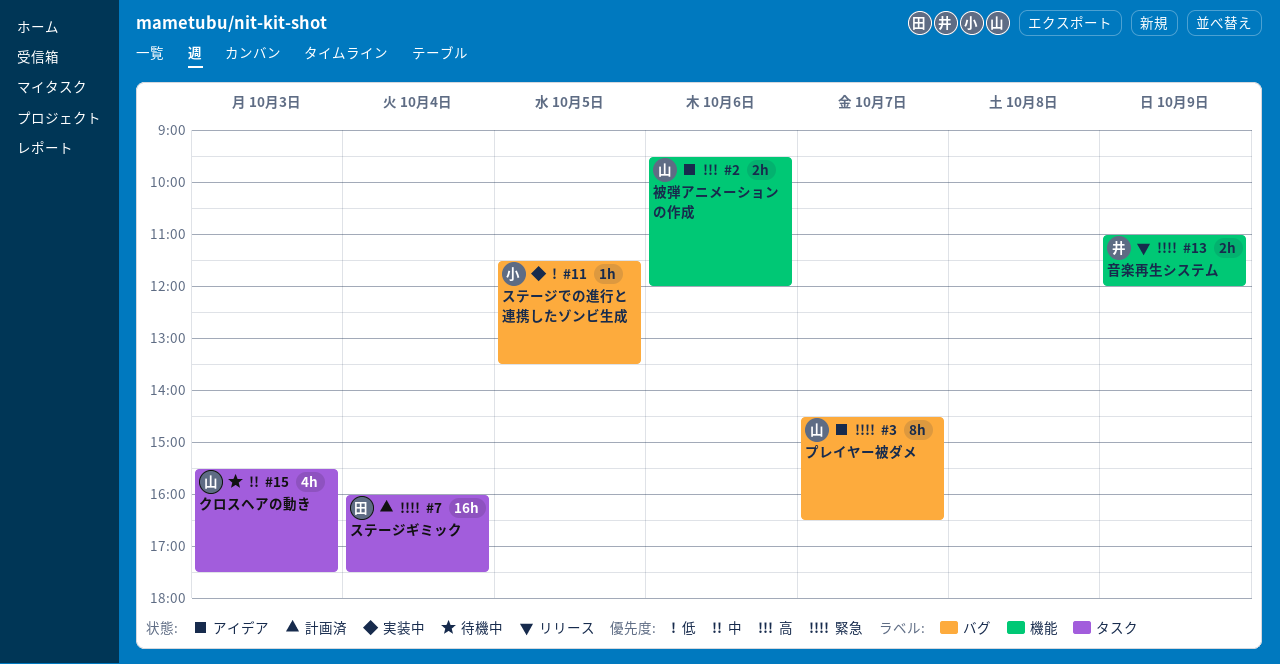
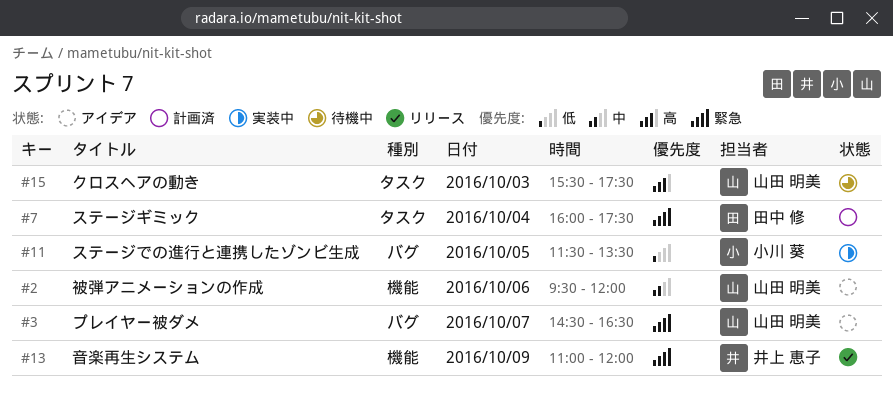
#2, priority: 高 -> 中
#15, priority: 中 -> 高

